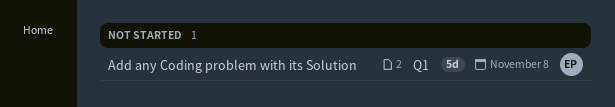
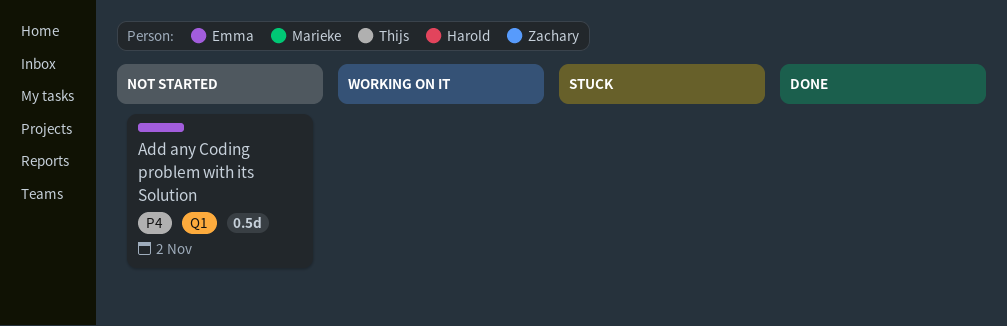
Add any Coding problem with its Solution, estimate: 5d -> 0.5d
Add any Coding problem with its Solution, due: Nov 8 -> Nov 2

